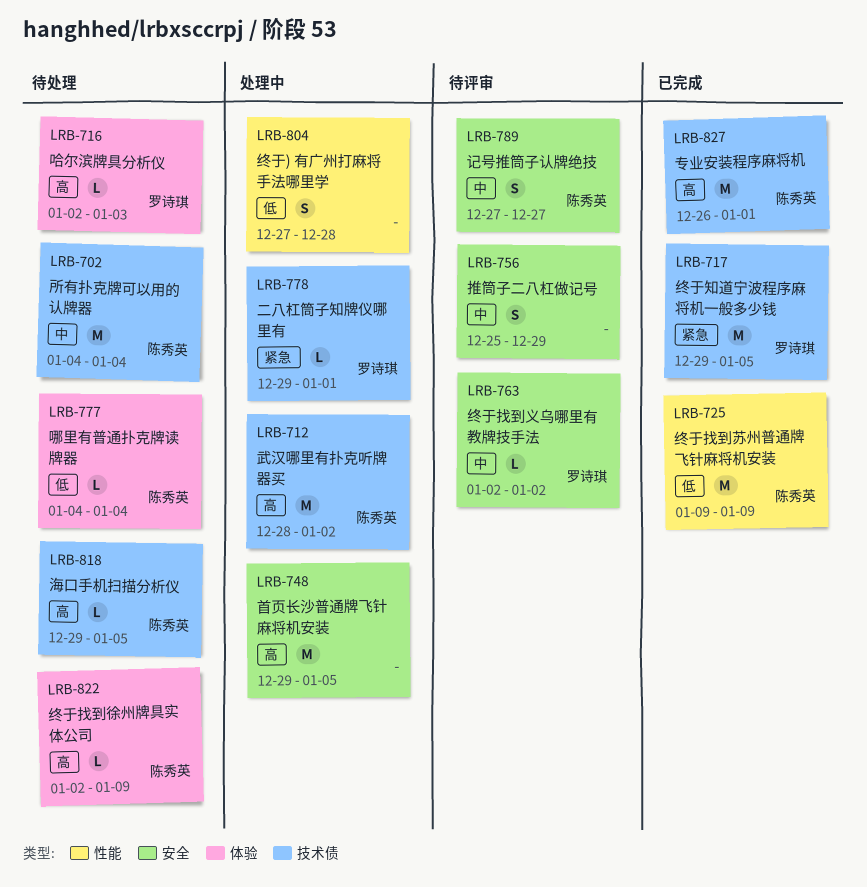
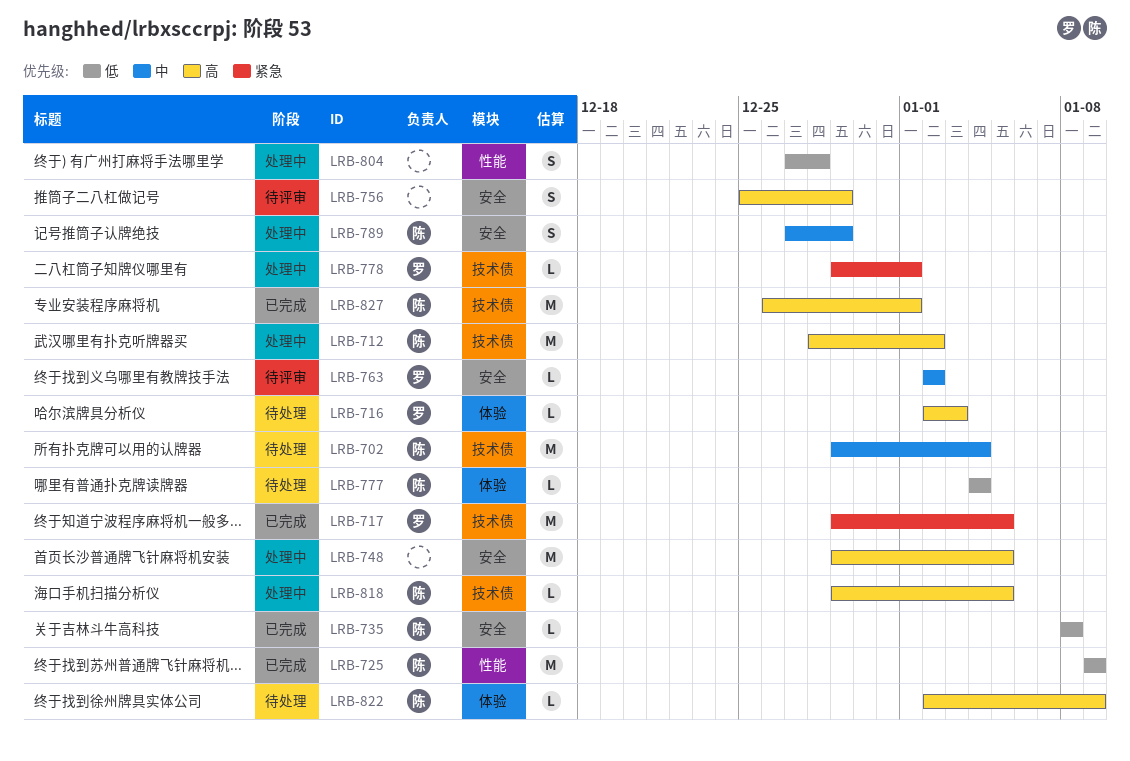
LRB-702, start: Jan 4 -> Dec 29
LRB-735: none -> present
LRB-756, priority: 中 -> 高
LRB-789, status: 待评审 -> 处理中
LRB-789, due: Dec 27 -> Dec 29
LRB-818, status: 待处理 -> 处理中

